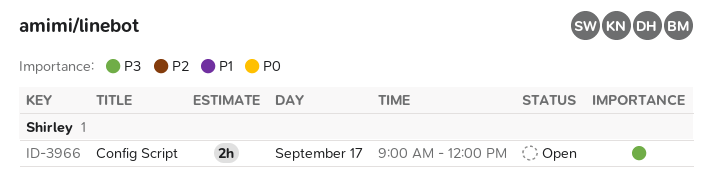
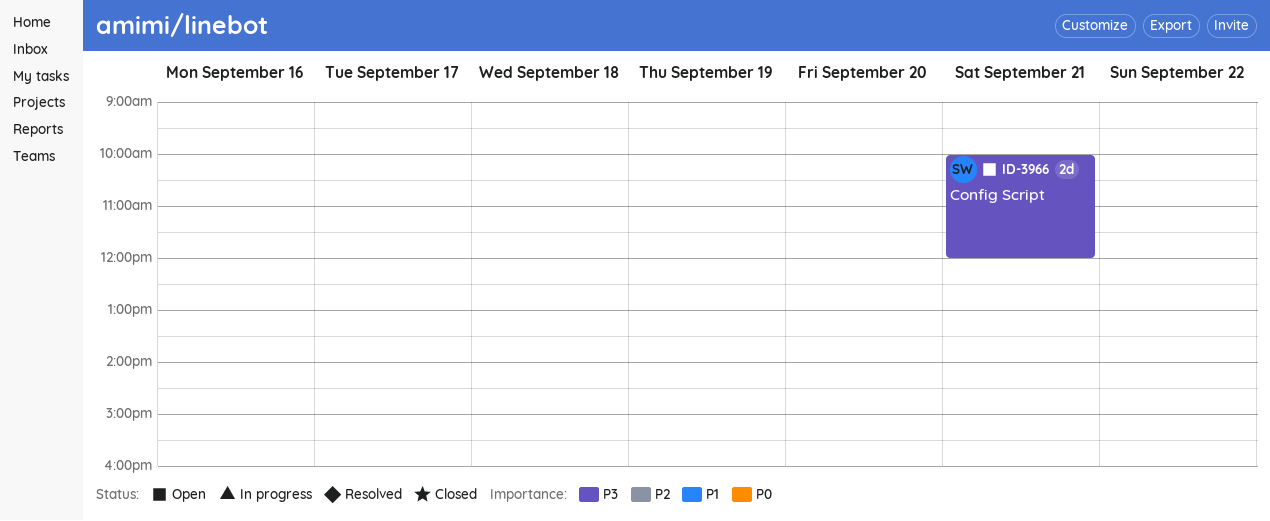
ID-3966, estimate: 2h -> 2d
ID-3966, day: Sep 17 -> Sep 21
ID-3966, begins: 09:00 -> 10:00

